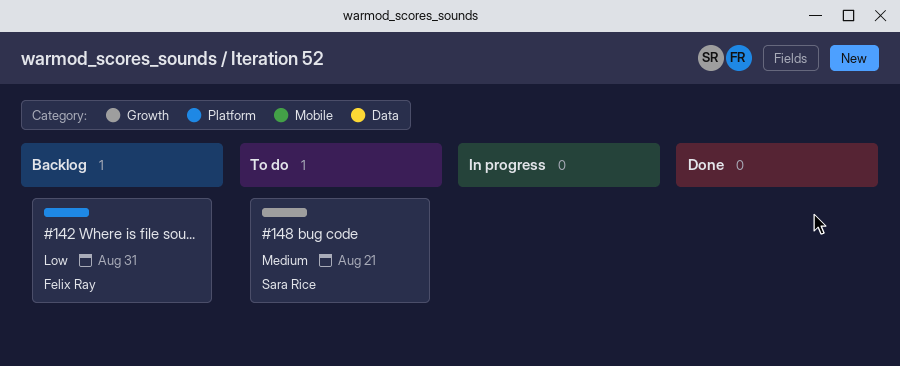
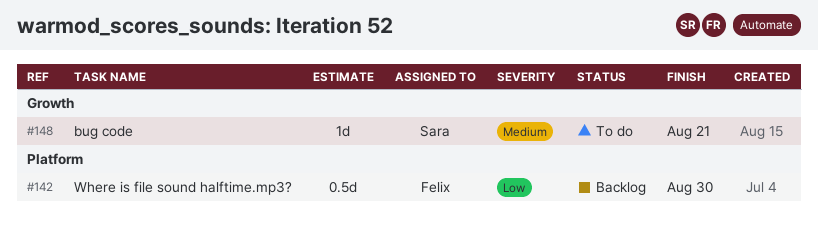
#142, due: Aug 31 -> Aug 30

